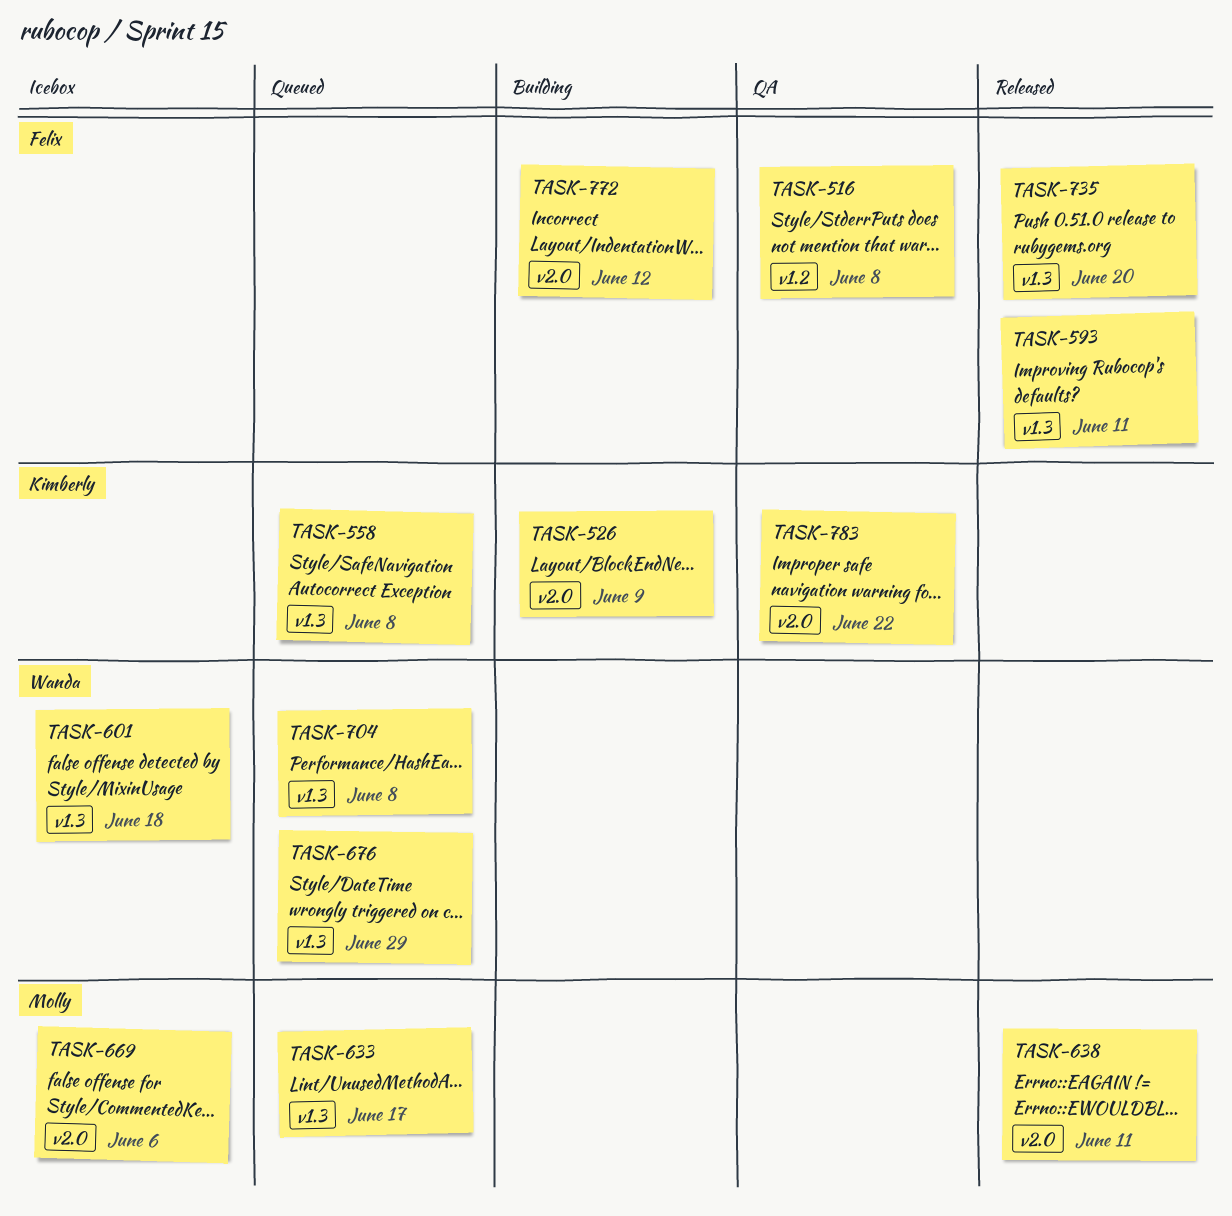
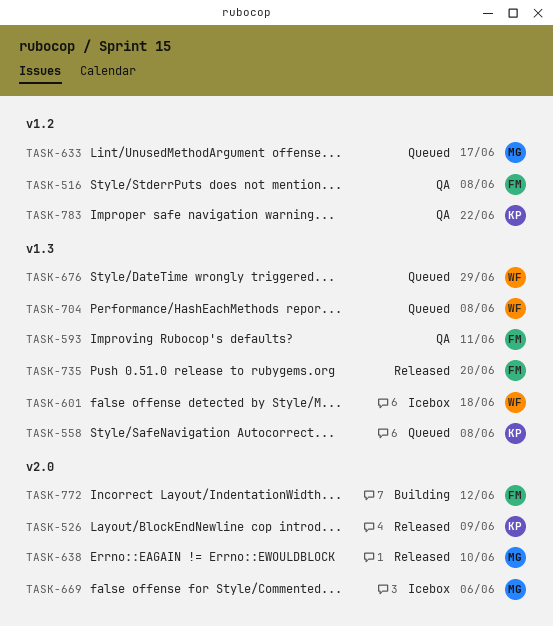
TASK-526, status: Building -> Released
TASK-593, status: Released -> QA
TASK-633, label: v1.3 -> v1.2
TASK-638, due: Jun 11 -> Jun 10
TASK-783, label: v2.0 -> v1.2

